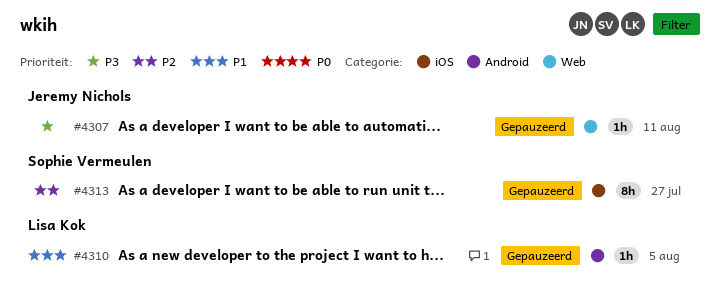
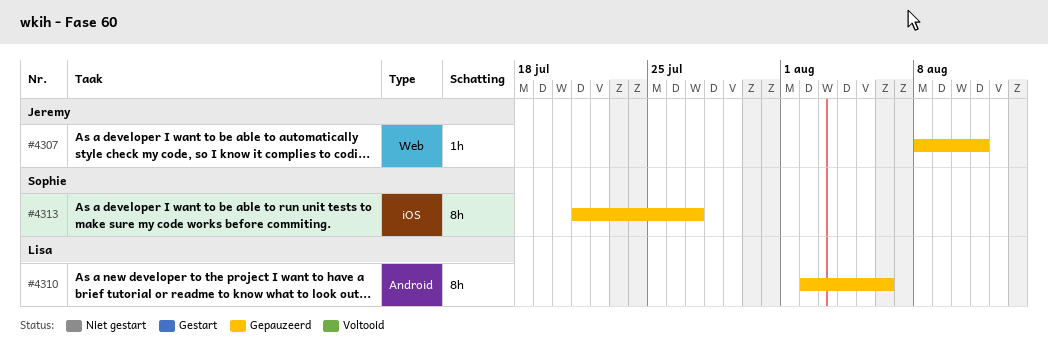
#4310, estimate: 1h -> 8h
#4310, due: Aug 5 -> Aug 6

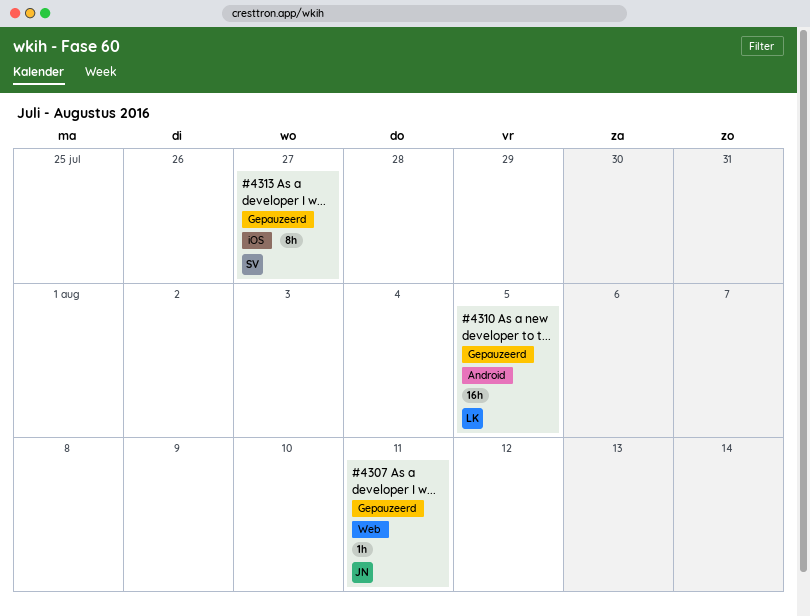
#4310, estimate: 8h -> 16h
#4310, due: Aug 6 -> Aug 5

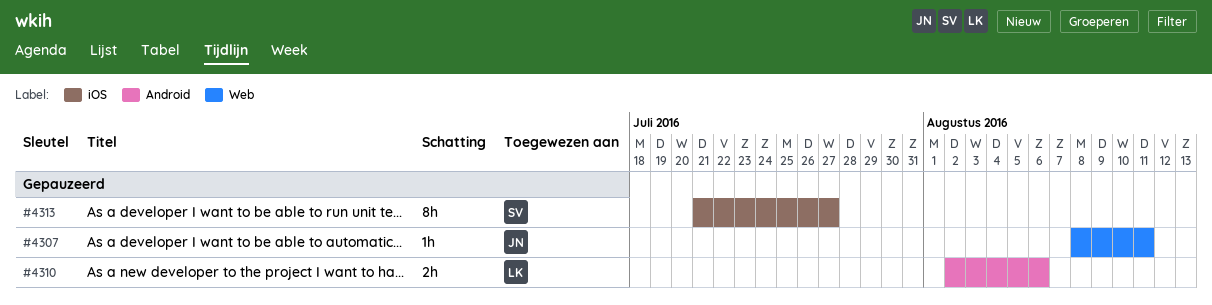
#4310, estimate: 16h -> 2h
#4310, due: Aug 5 -> Aug 6

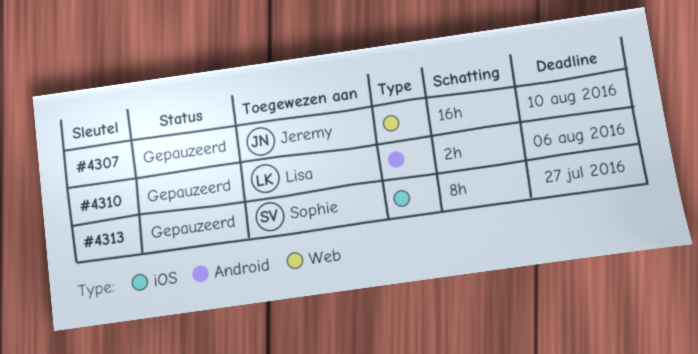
#4307, estimate: 1h -> 16h
#4307, due: Aug 11 -> Aug 10

